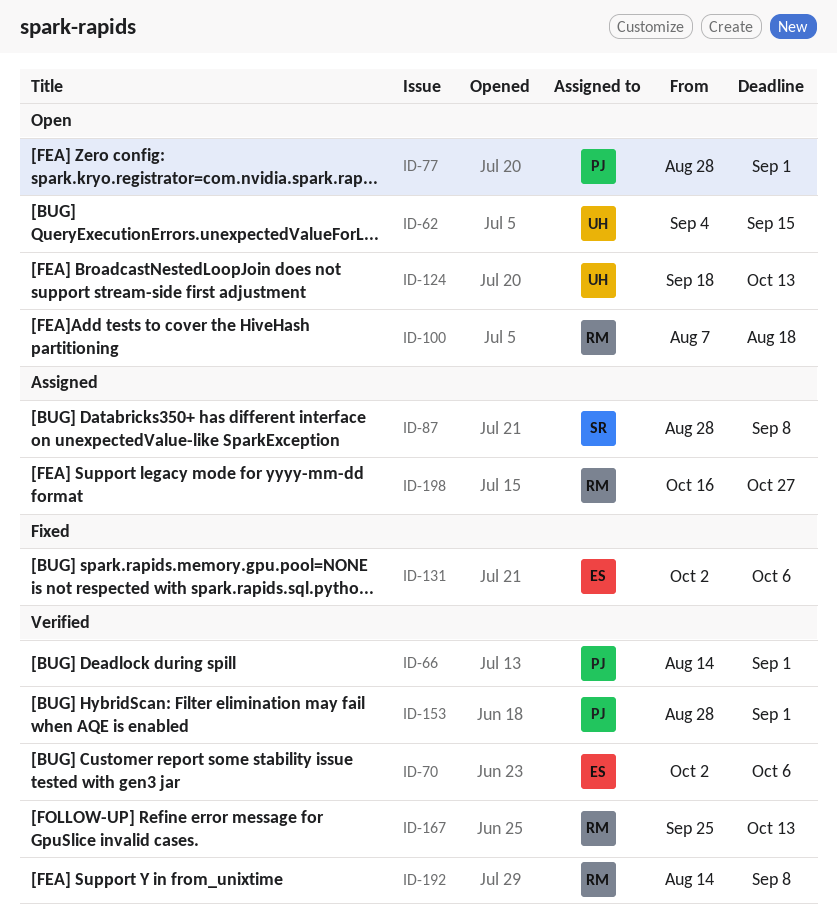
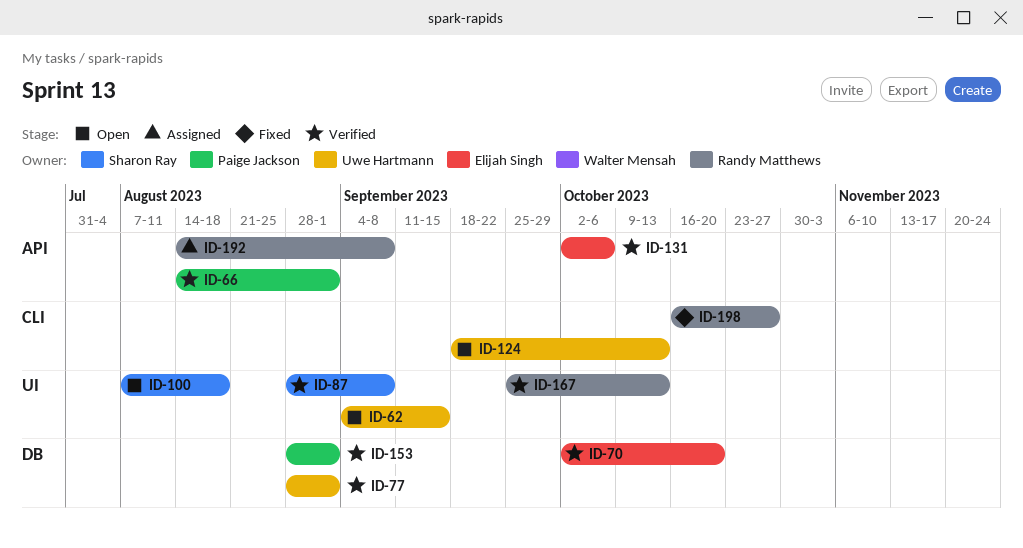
ID-70, due: Oct 6 -> Oct 20
ID-77, status: Open -> Verified
ID-77, owner: Paige Jackson -> Uwe Hartmann
ID-87, status: Assigned -> Verified
ID-100, owner: Randy Matthews -> Sharon Ray
ID-131, status: Fixed -> Verified
ID-192, status: Verified -> Assigned
ID-198, status: Assigned -> Fixed

